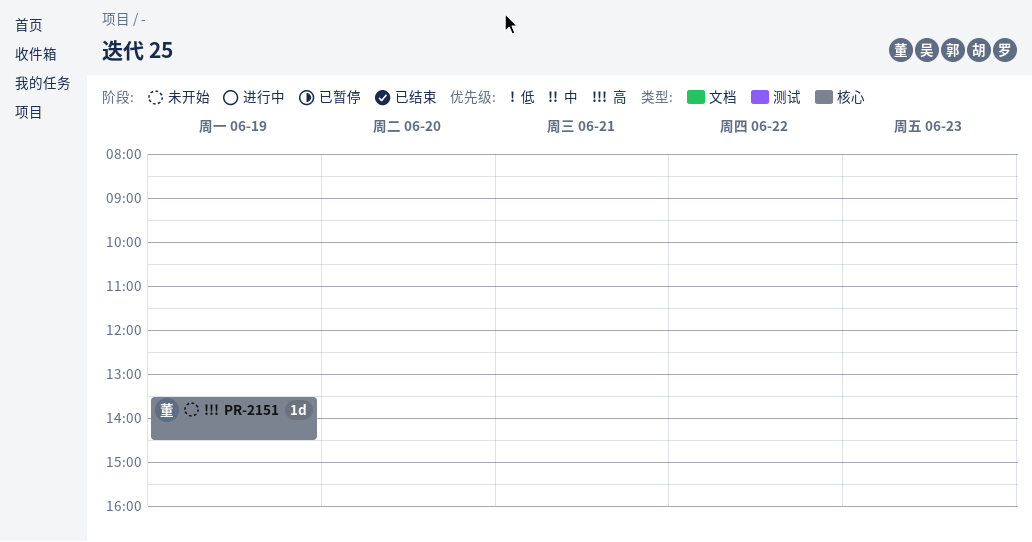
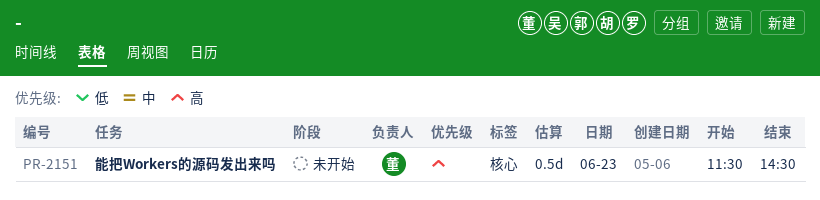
PR-2151, estimate: 1d -> 0.5d
PR-2151, day: Jun 19 -> Jun 23
PR-2151, begins: 13:30 -> 11:30

